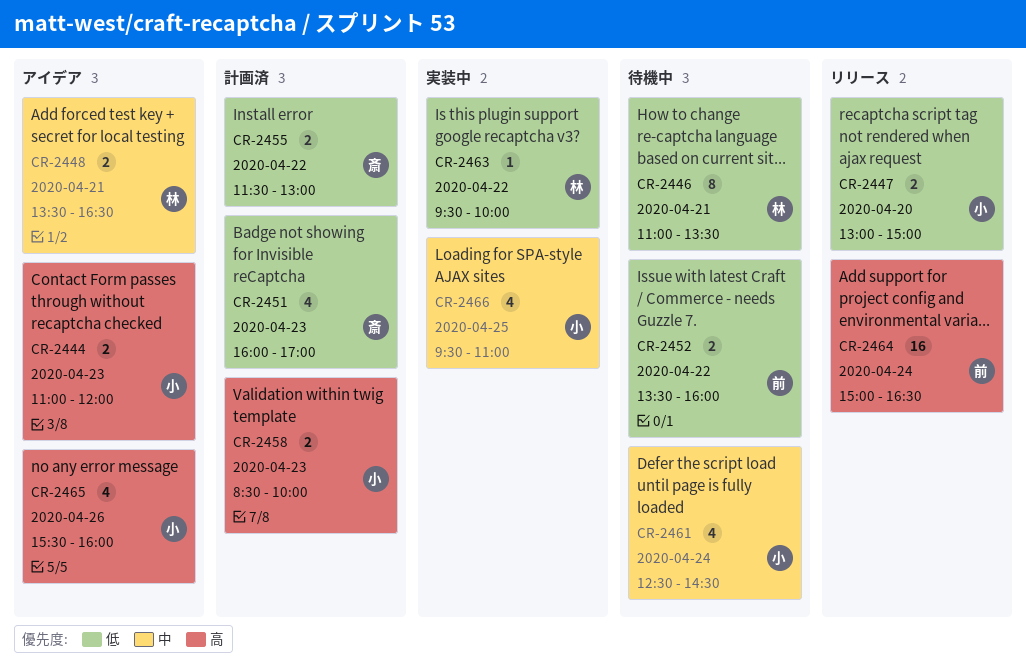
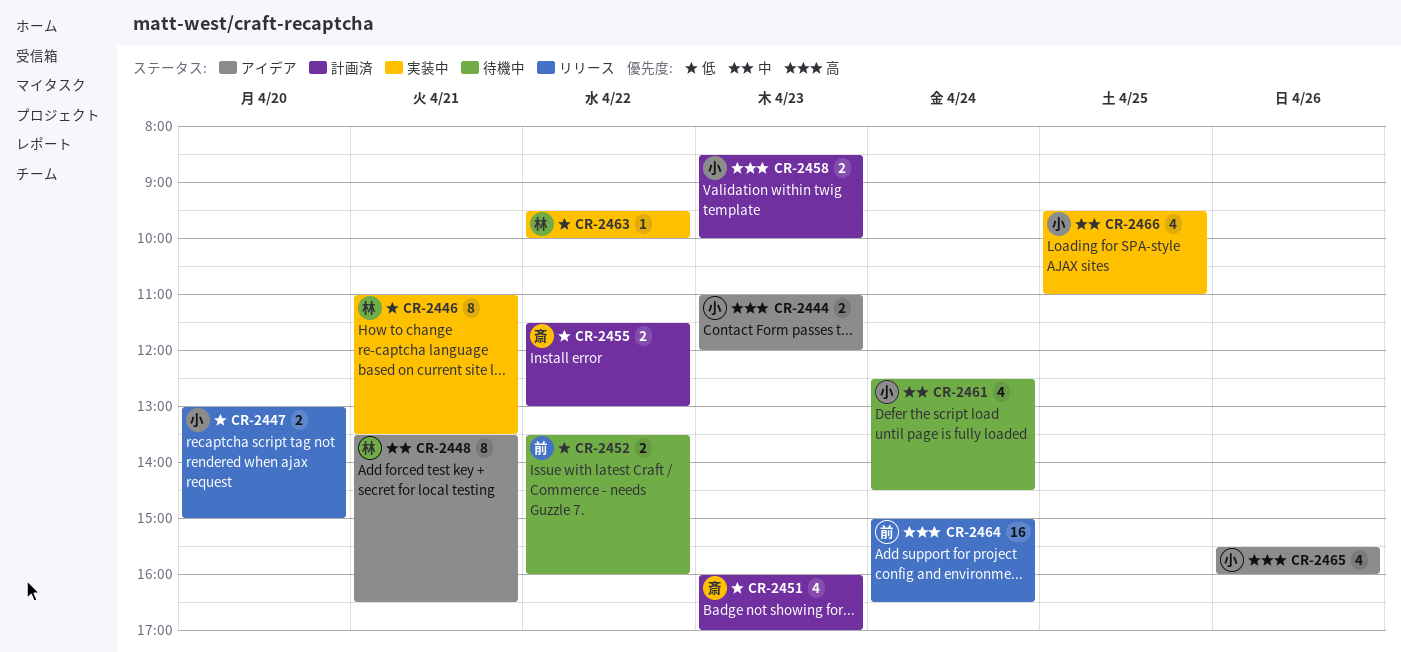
CR-2446, status: 待機中 -> 実装中
CR-2448, estimate: 2 -> 8

